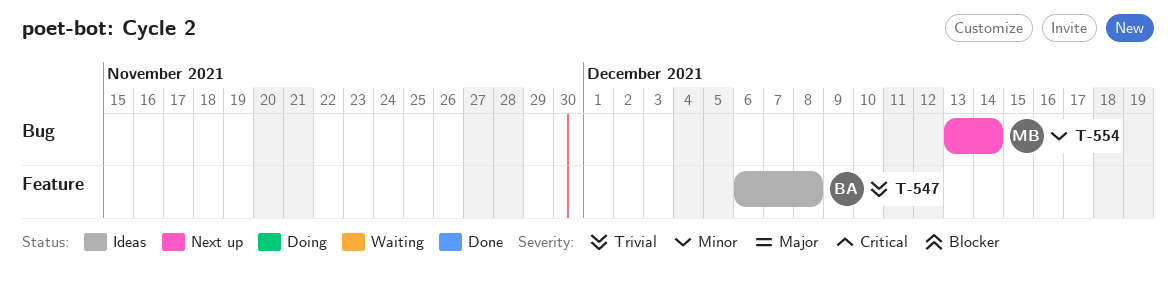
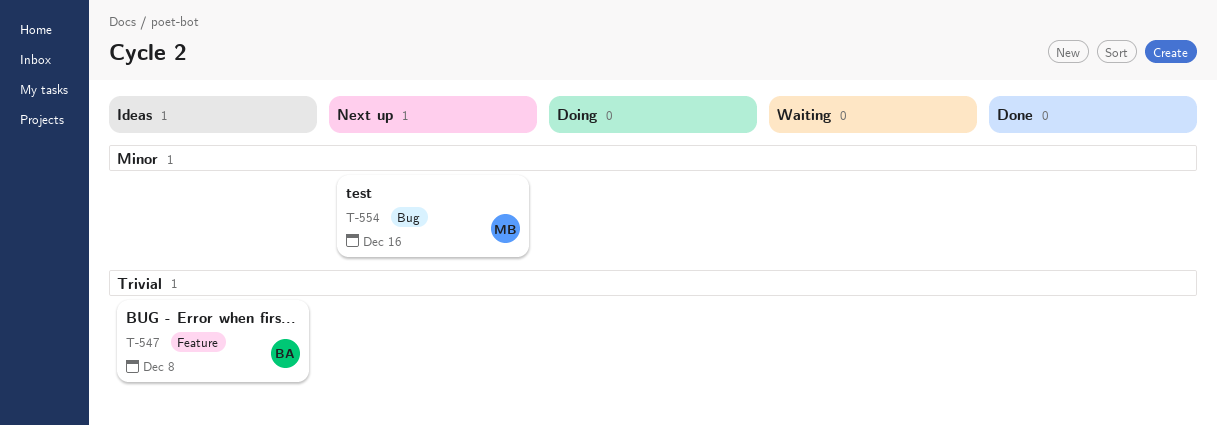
T-554, due: Dec 14 -> Dec 16

